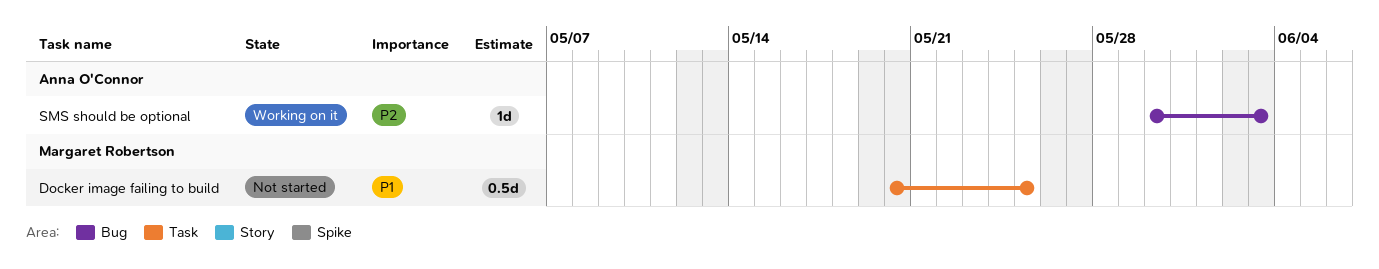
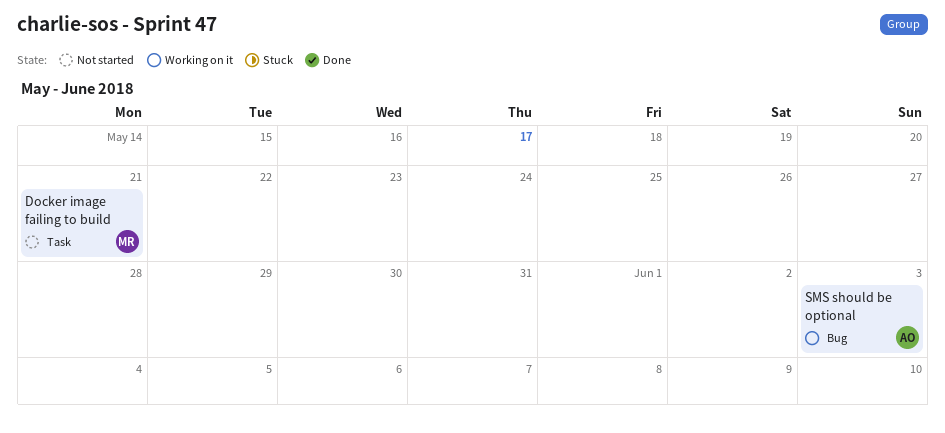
Docker image failing to build, due: May 25 -> May 21

